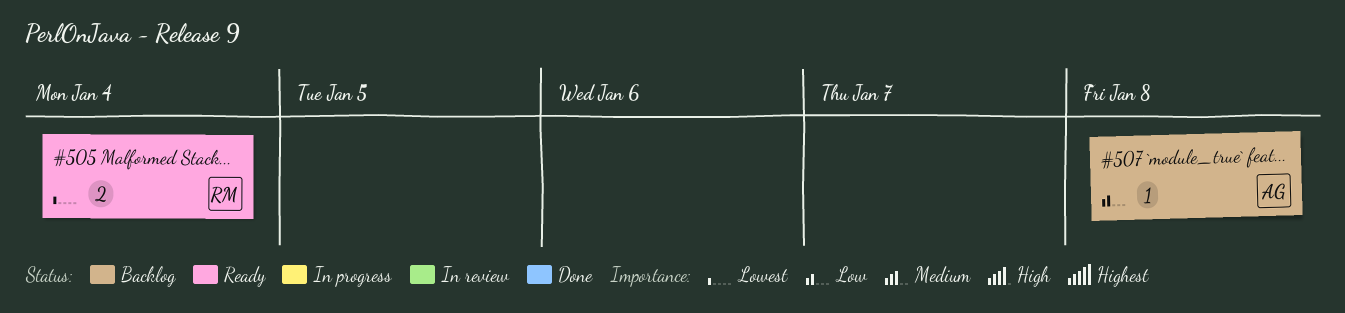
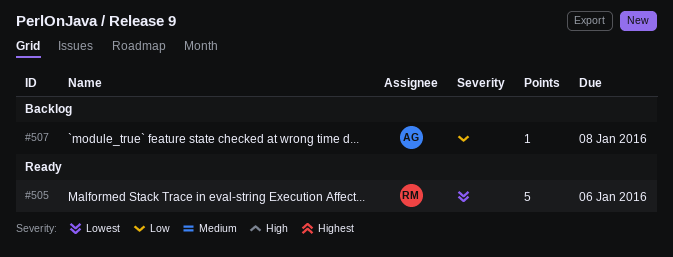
#505, estimate: 2 -> 5
#505, due: Jan 4 -> Jan 6

